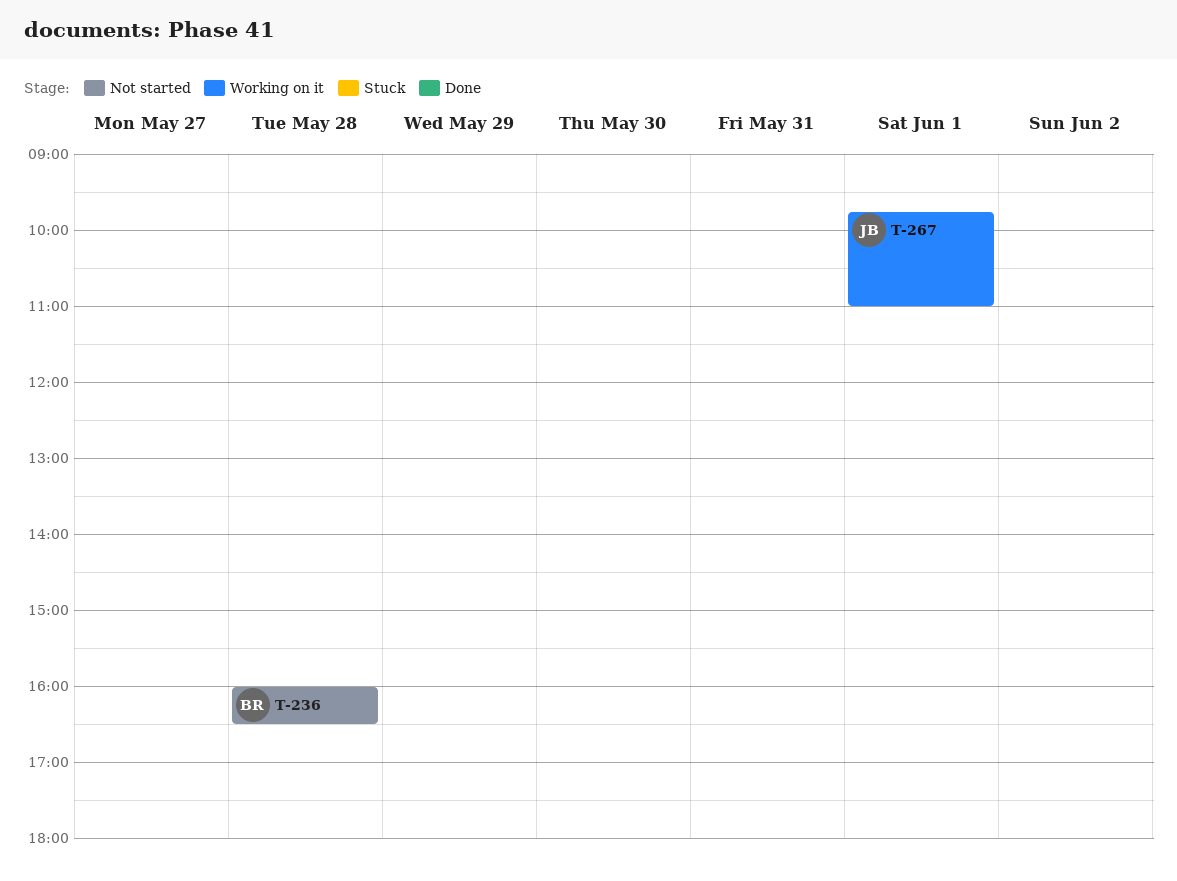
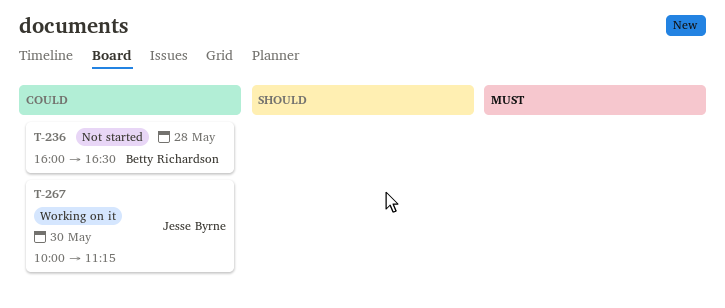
T-267, day: Jun 1 -> May 30
T-267, begins: 09:45 -> 10:00
T-267, ends: 11:00 -> 11:15

